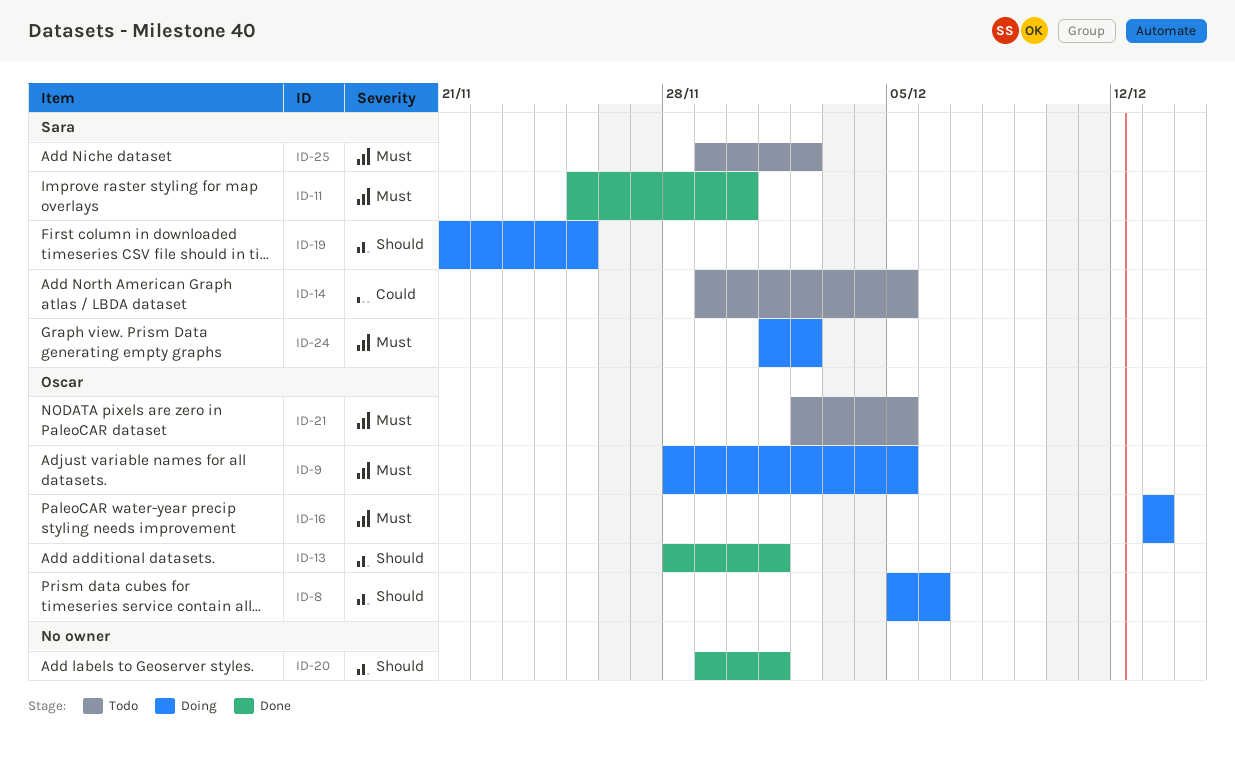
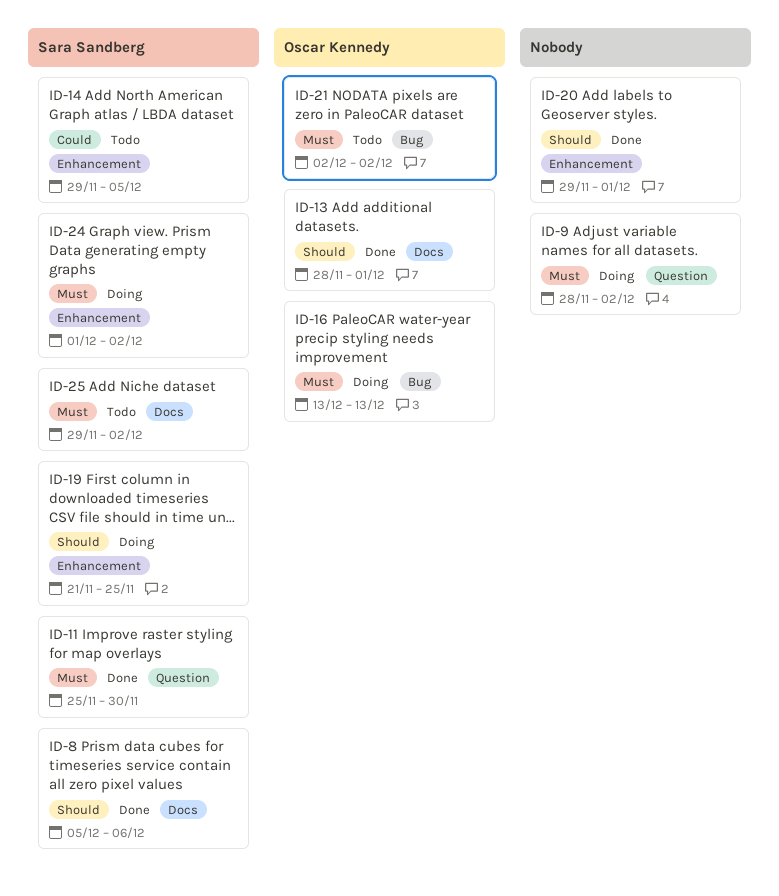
ID-8, status: Doing -> Done
ID-8, owner: Oscar Kennedy -> Sara Sandberg
ID-9, owner: Oscar Kennedy -> none
ID-9, due: Dec 5 -> Dec 2
ID-21, due: Dec 5 -> Dec 2

